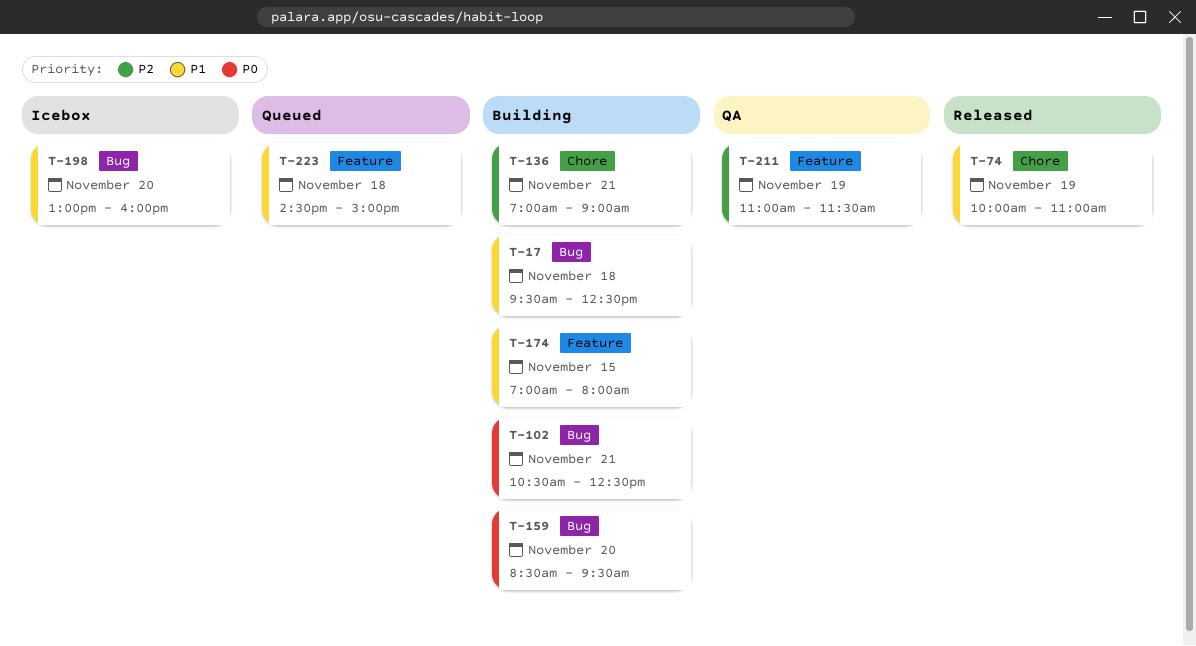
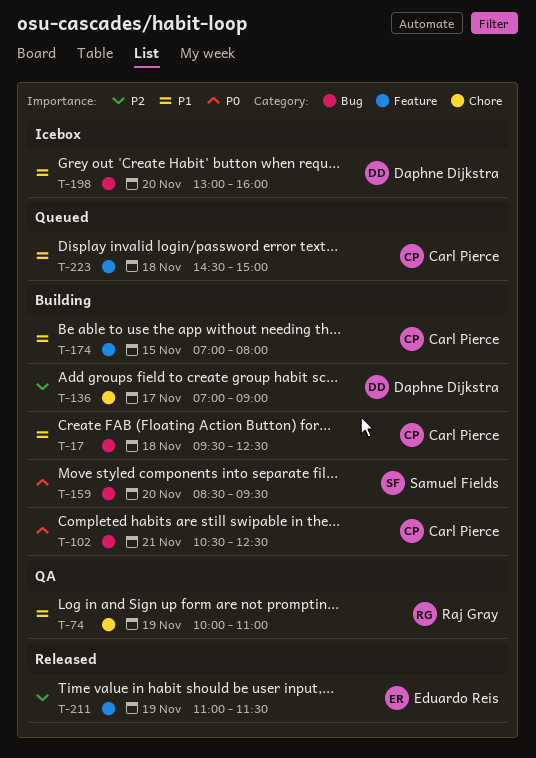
T-74, status: Released -> QA
T-136, day: Nov 21 -> Nov 17
T-211, status: QA -> Released

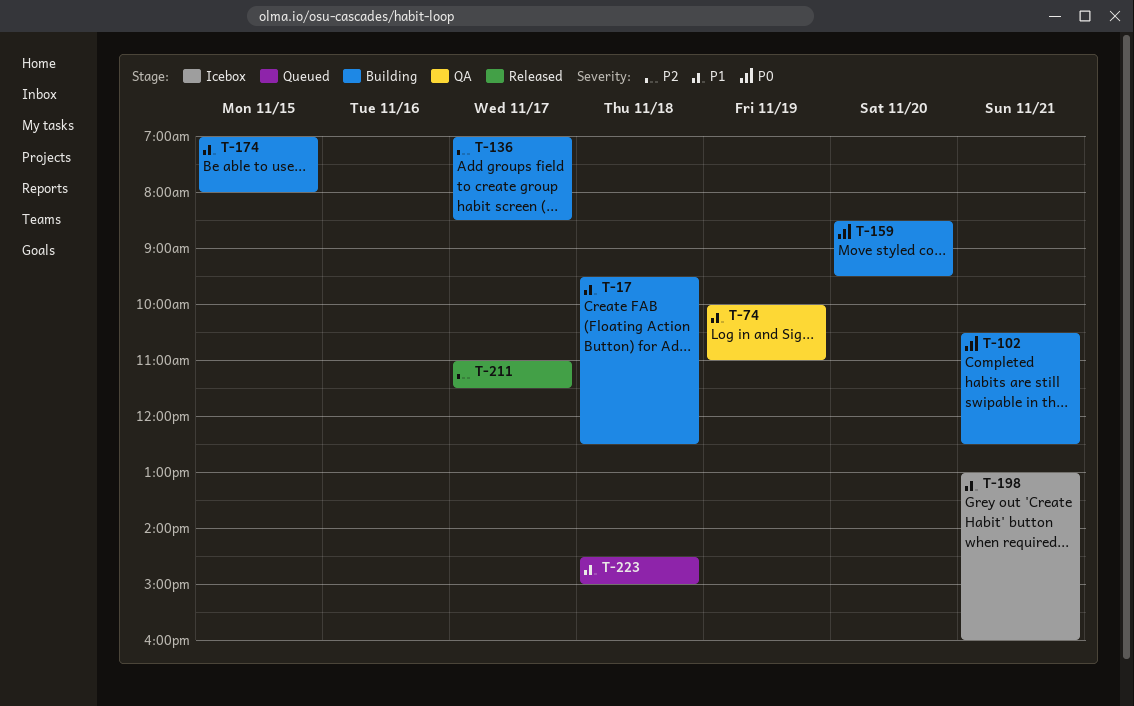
T-136, ends: 09:00 -> 08:30
T-198, day: Nov 20 -> Nov 21
T-211, day: Nov 19 -> Nov 17

